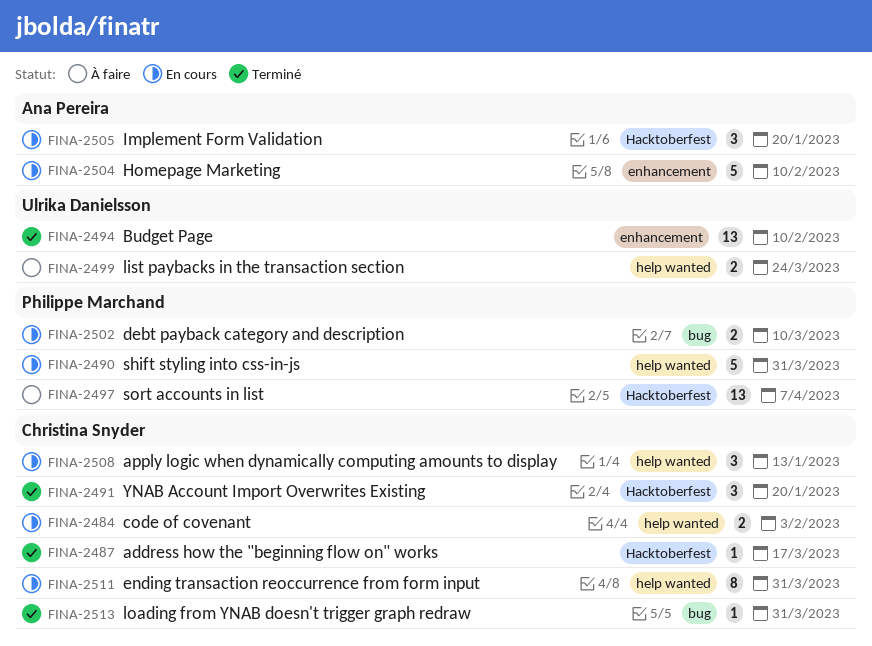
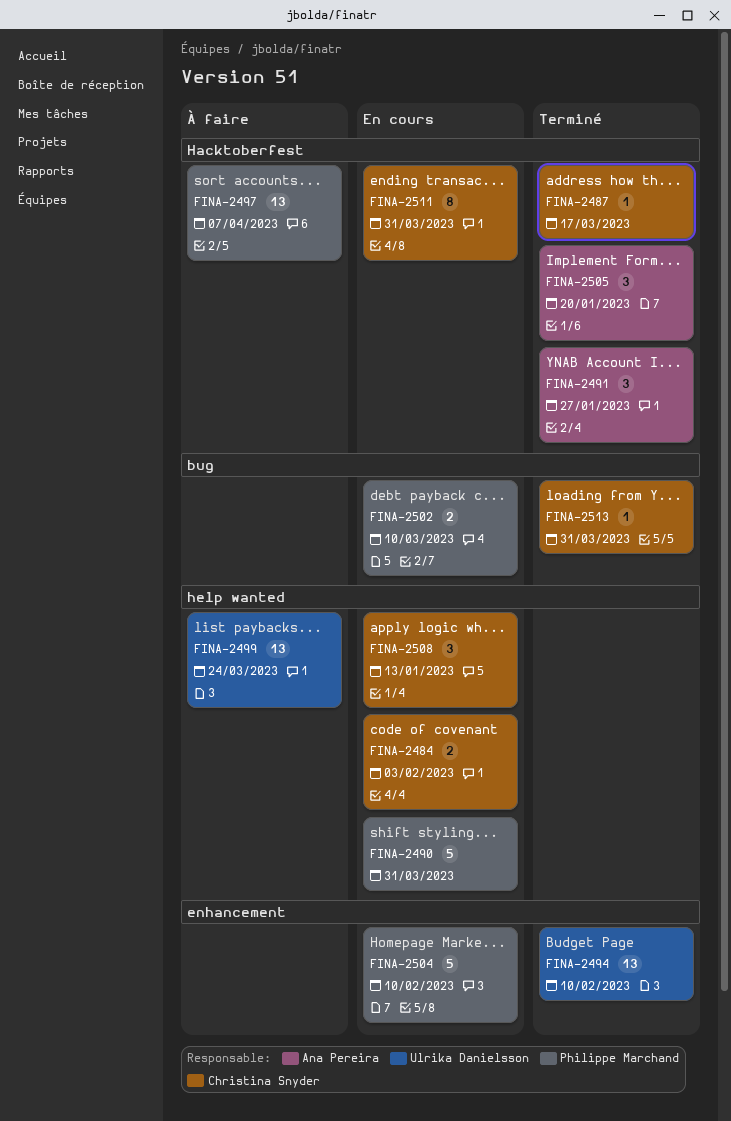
FINA-2491, owner: Christina Snyder -> Ana Pereira
FINA-2491, due: Jan 20 -> Jan 27
FINA-2499, estimate: 2 -> 13
FINA-2504, owner: Ana Pereira -> Philippe Marchand
FINA-2505, status: En cours -> Terminé
FINA-2511, label: help wanted -> Hacktoberfest

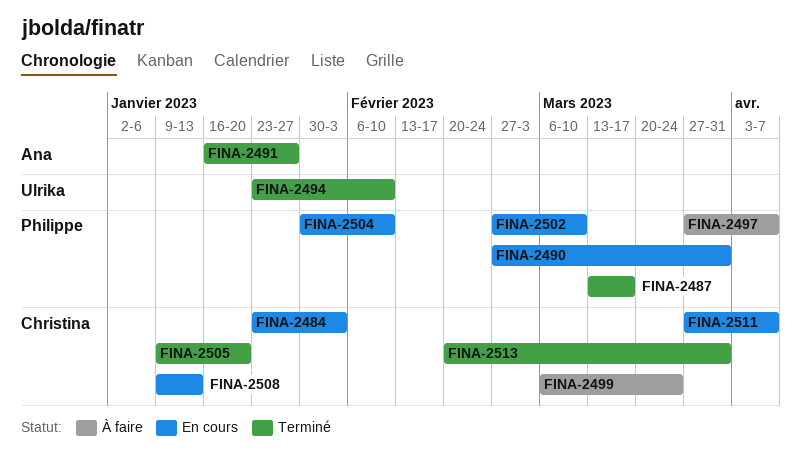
FINA-2487, owner: Christina Snyder -> Philippe Marchand
FINA-2499, owner: Ulrika Danielsson -> Christina Snyder
FINA-2505, owner: Ana Pereira -> Christina Snyder
FINA-2511, due: Mar 31 -> Apr 7

